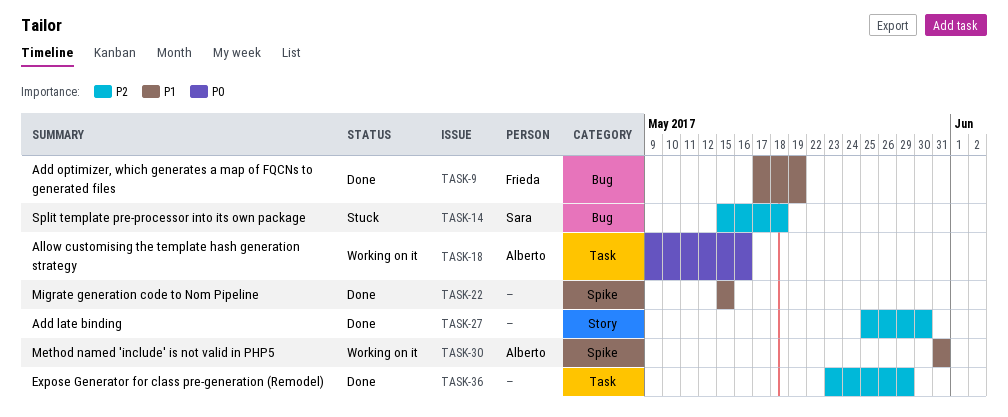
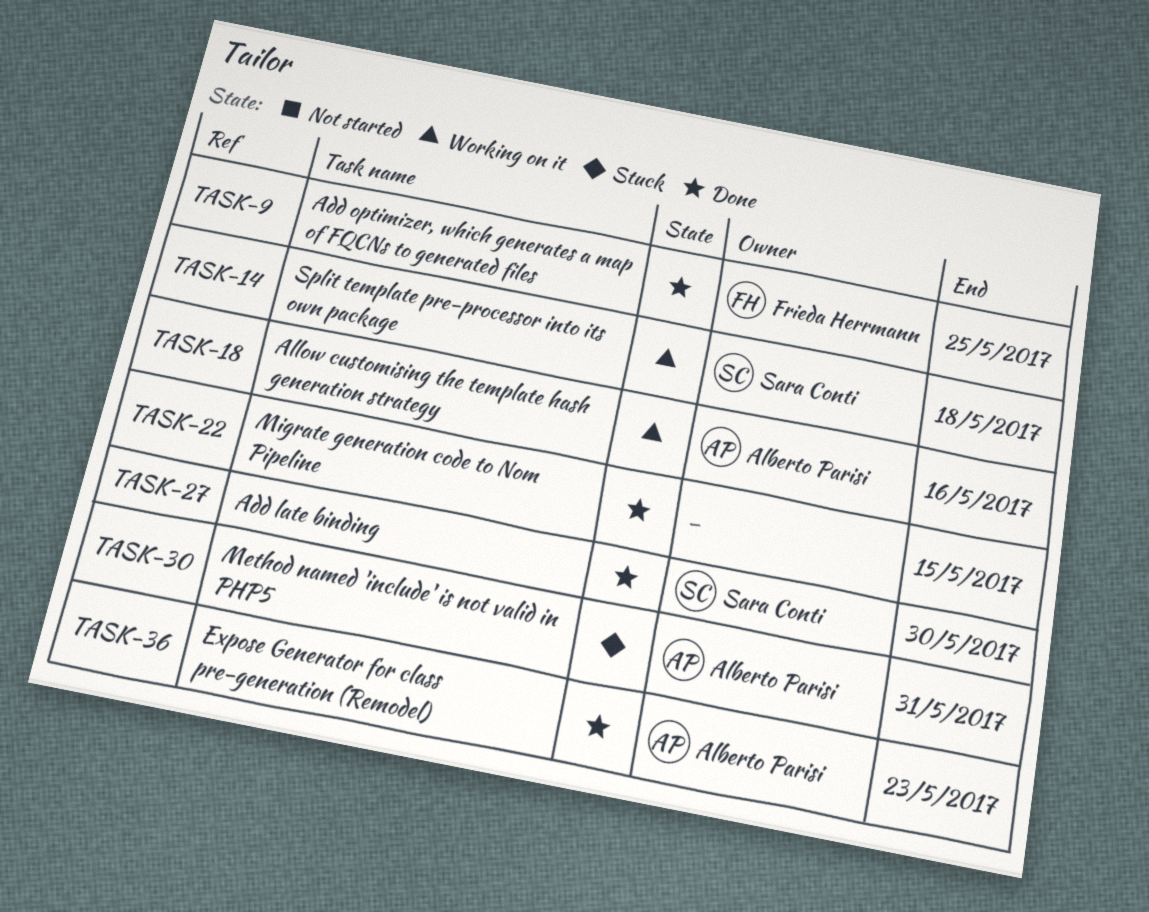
TASK-9, due: May 19 -> May 25
TASK-14, status: Stuck -> Working on it
TASK-27, owner: none -> Sara Conti
TASK-30, status: Working on it -> Stuck
TASK-36, owner: none -> Alberto Parisi
TASK-36, due: May 29 -> May 23

